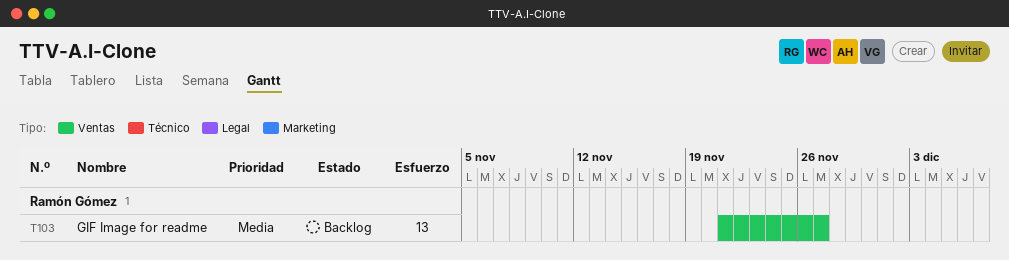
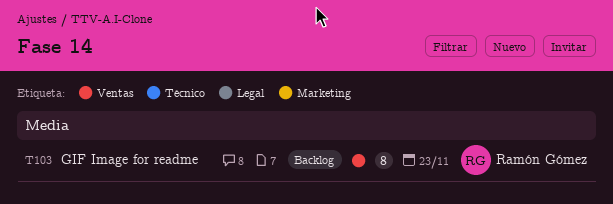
T103, estimate: 13 -> 8
T103, due: Nov 27 -> Nov 23

